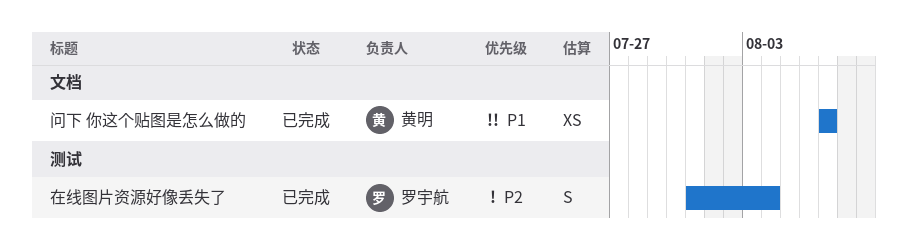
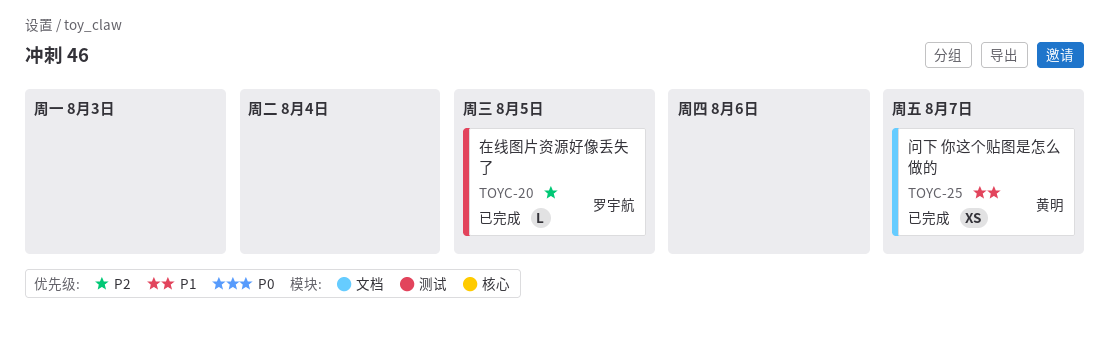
在线图片资源好像丢失了, estimate: S -> L
在线图片资源好像丢失了, due: Aug 4 -> Aug 5

